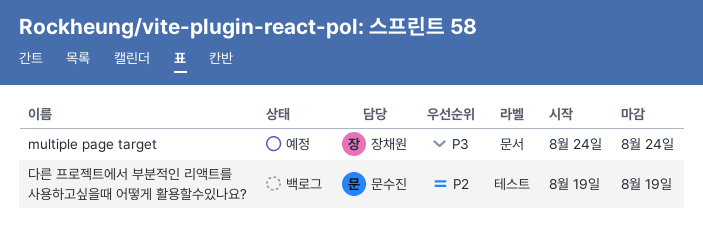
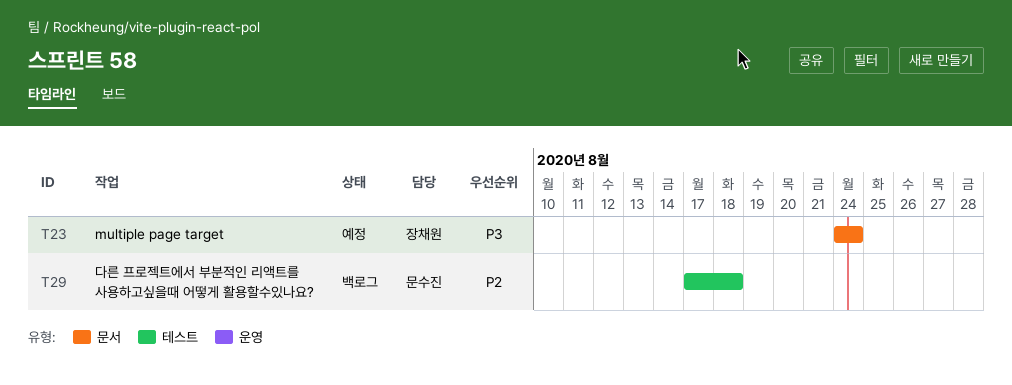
다른 프로젝트에서 부분적인 리액트를 사용하고싶을때 어떻게 활용할수있나요?, start: Aug 19 -> Aug 17
다른 프로젝트에서 부분적인 리액트를 사용하고싶을때 어떻게 활용할수있나요?, due: Aug 19 -> Aug 18

